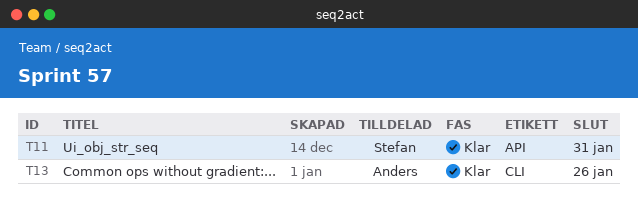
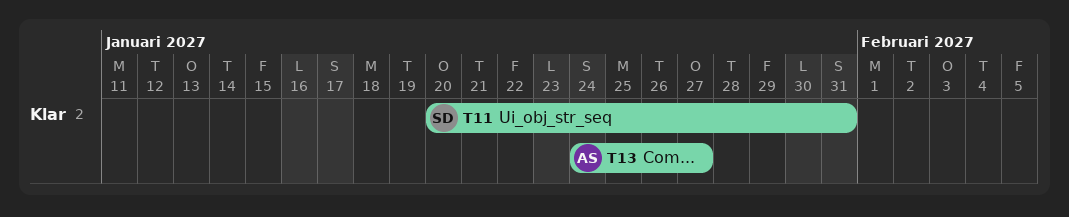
T13, due: Jan 26 -> Jan 27

